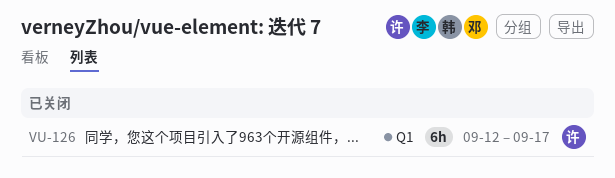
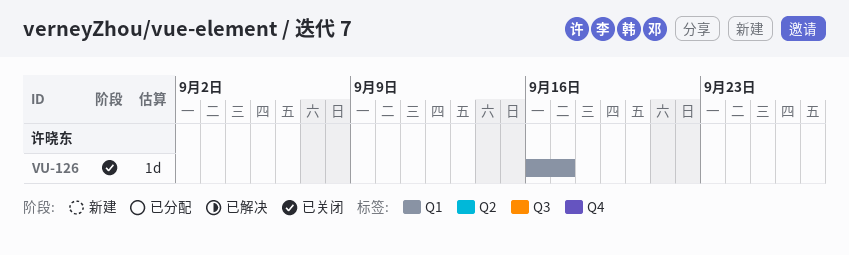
VU-126, estimate: 6h -> 1d
VU-126, start: Sep 12 -> Sep 16

